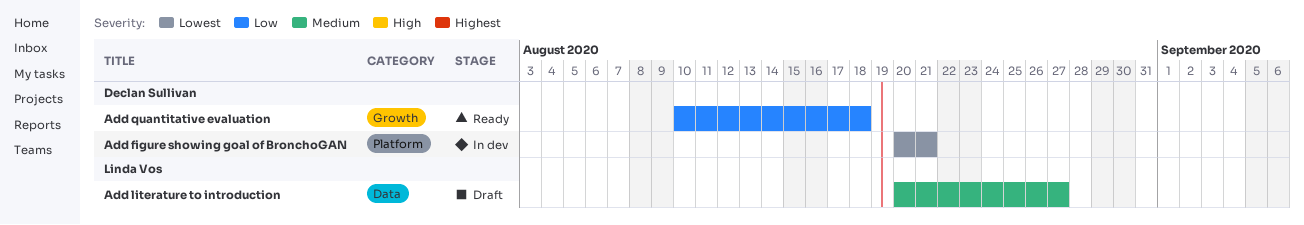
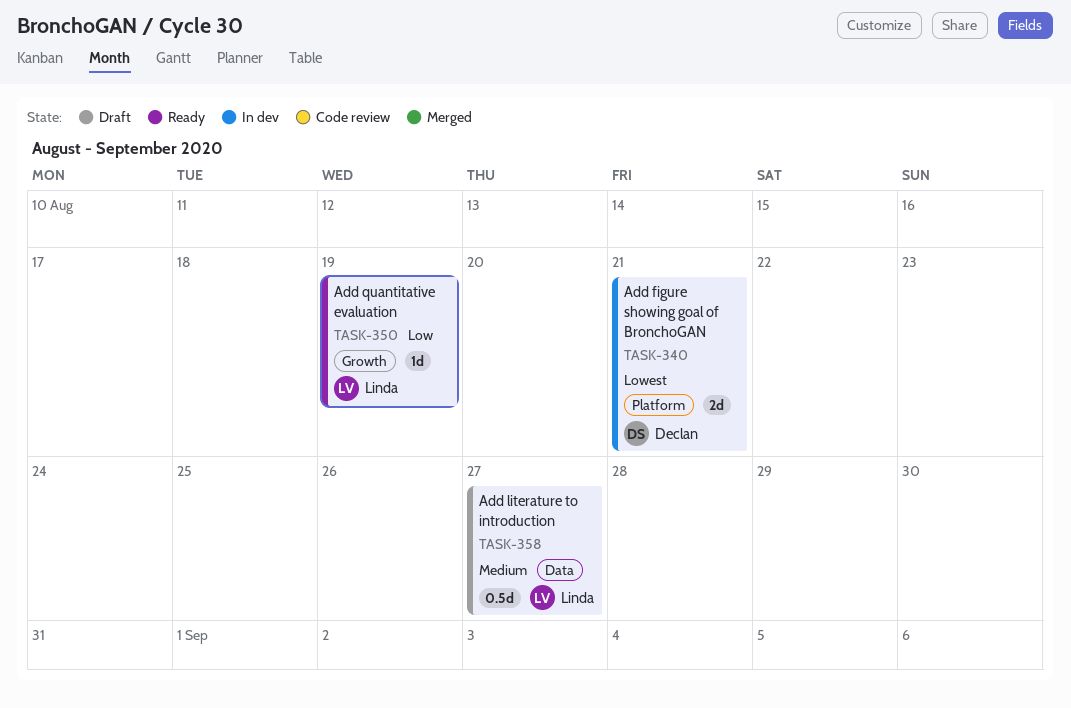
Add quantitative evaluation, owner: Declan Sullivan -> Linda Vos
Add quantitative evaluation, due: Aug 18 -> Aug 19

